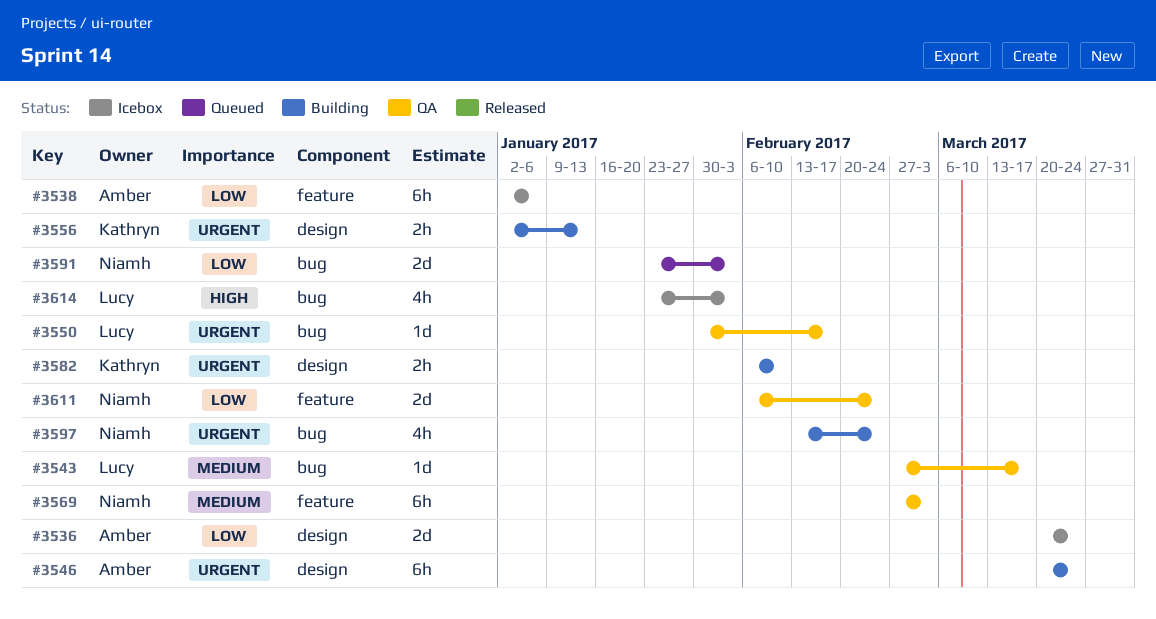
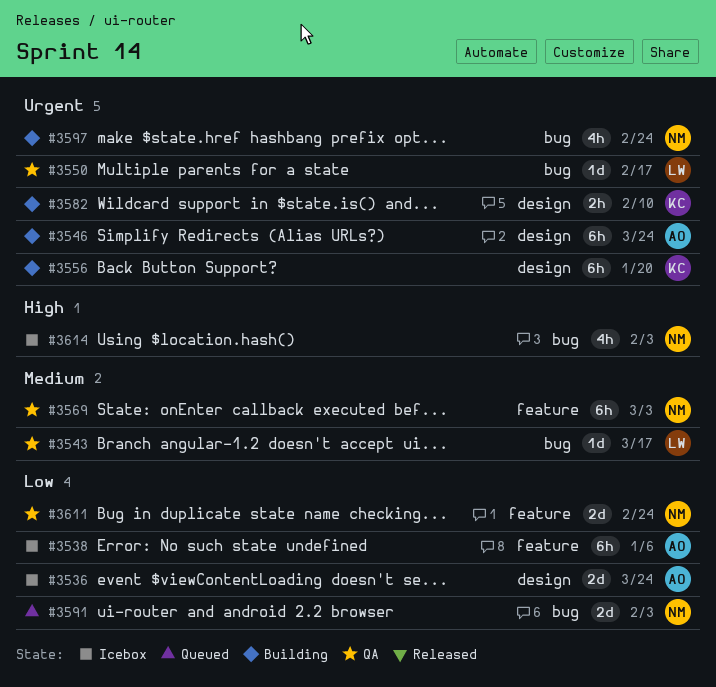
#3556, estimate: 2h -> 6h
#3556, due: Jan 13 -> Jan 20
#3614, owner: Lucy -> Niamh

